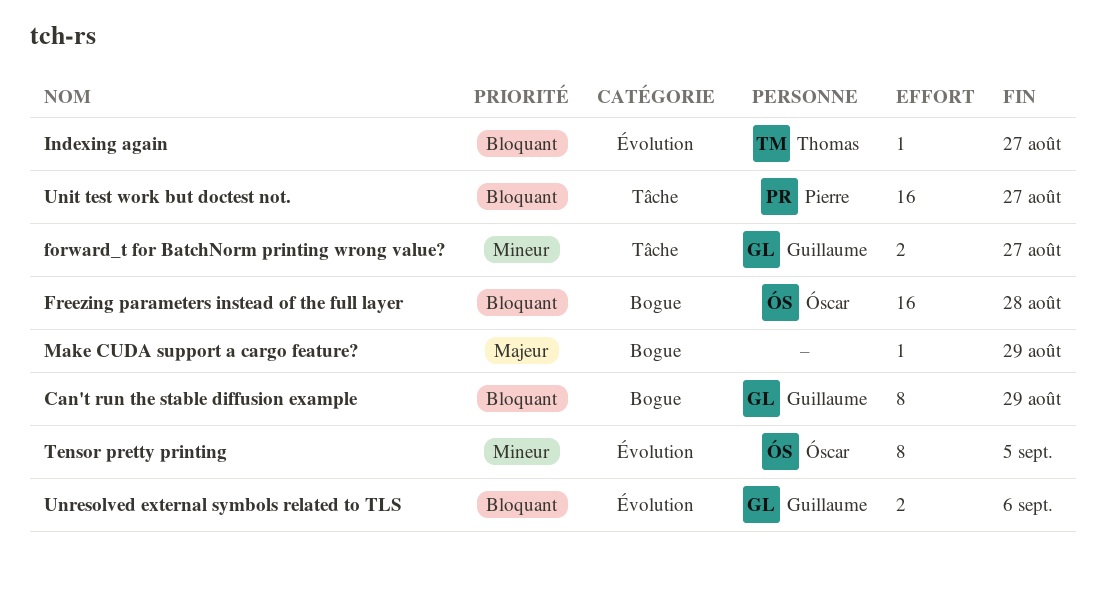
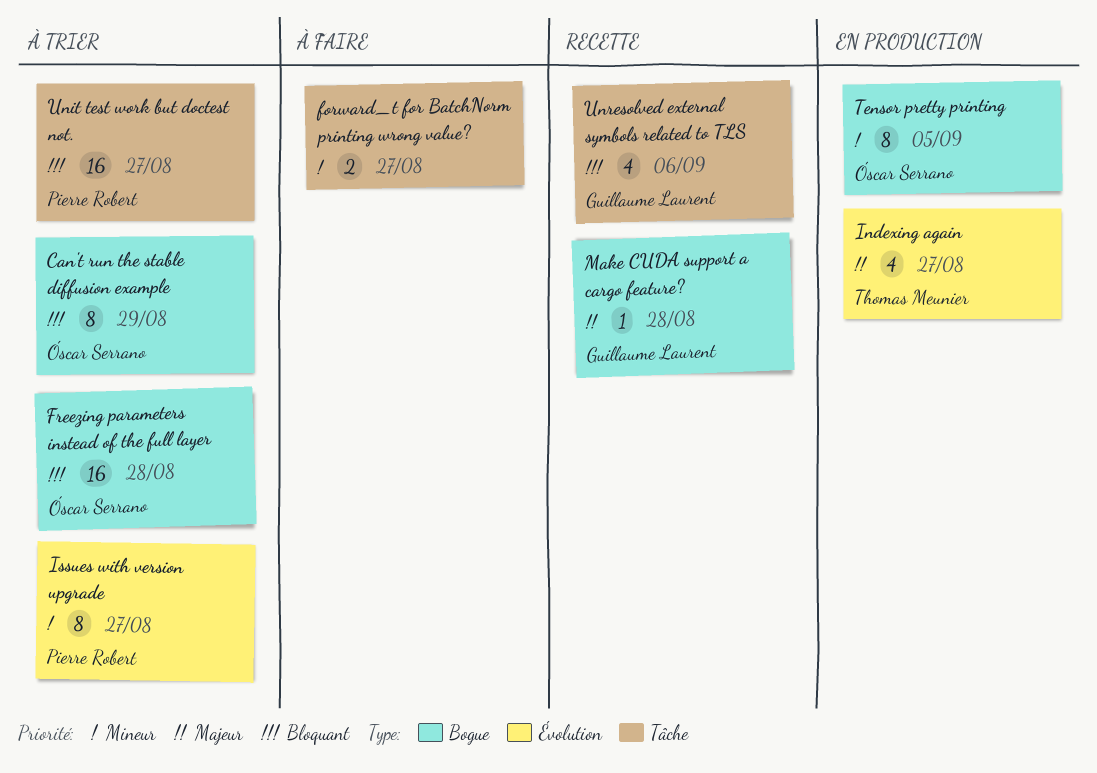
Can't run the stable diffusion example, owner: Guillaume Laurent -> Óscar Serrano
forward_t for BatchNorm printing wrong value?, owner: Guillaume Laurent -> none
Indexing again, priority: Bloquant -> Majeur
Indexing again, estimate: 1 -> 4
Issues with version upgrade: none -> present
Make CUDA support a cargo feature?, owner: none -> Guillaume Laurent
Make CUDA support a cargo feature?, due: Aug 29 -> Aug 28
Tensor pretty printing, label: Évolution -> Bogue
Unresolved external symbols related to TLS, label: Évolution -> Tâche
Unresolved external symbols related to TLS, estimate: 2 -> 4

